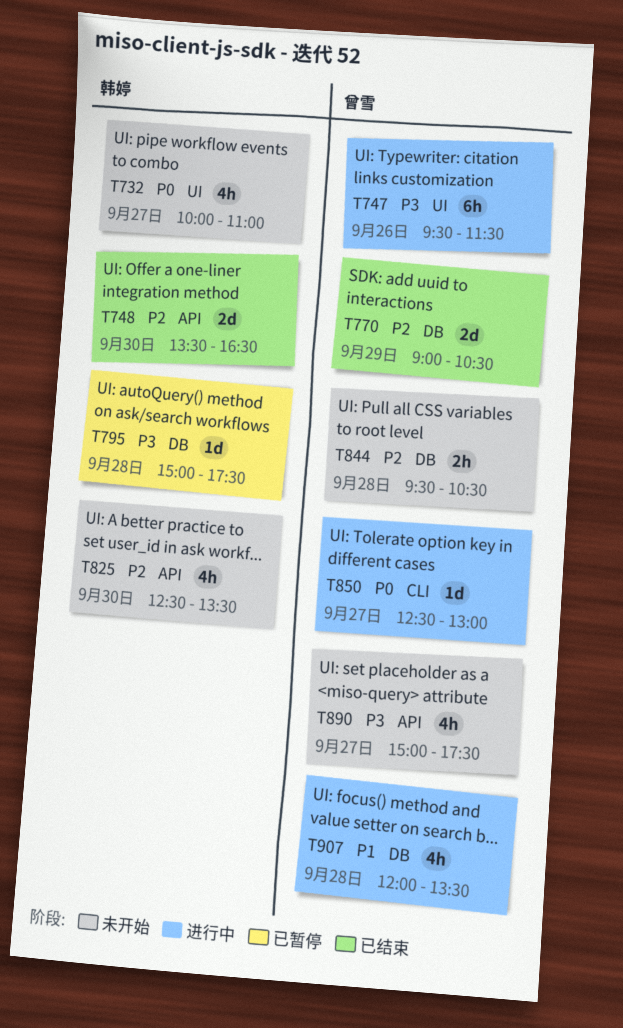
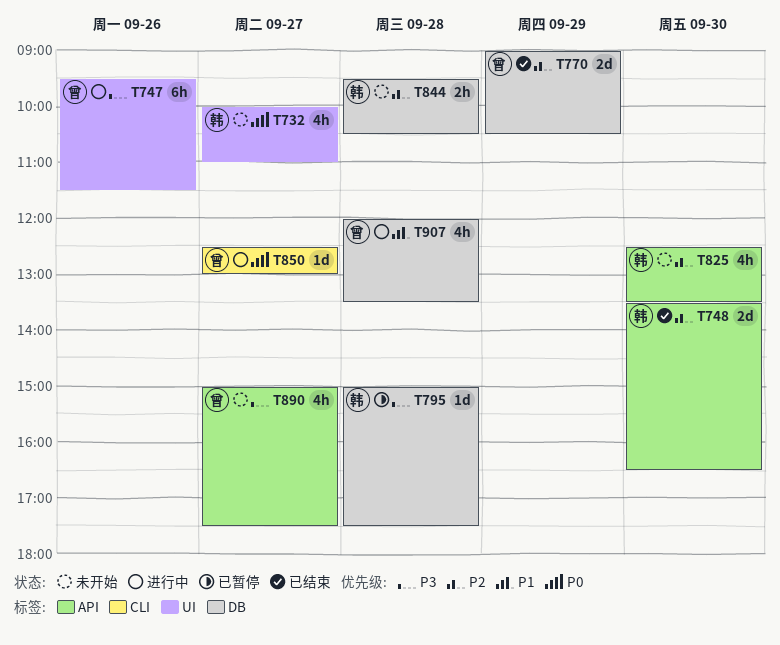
T844, owner: 曾雪 -> 韩婷

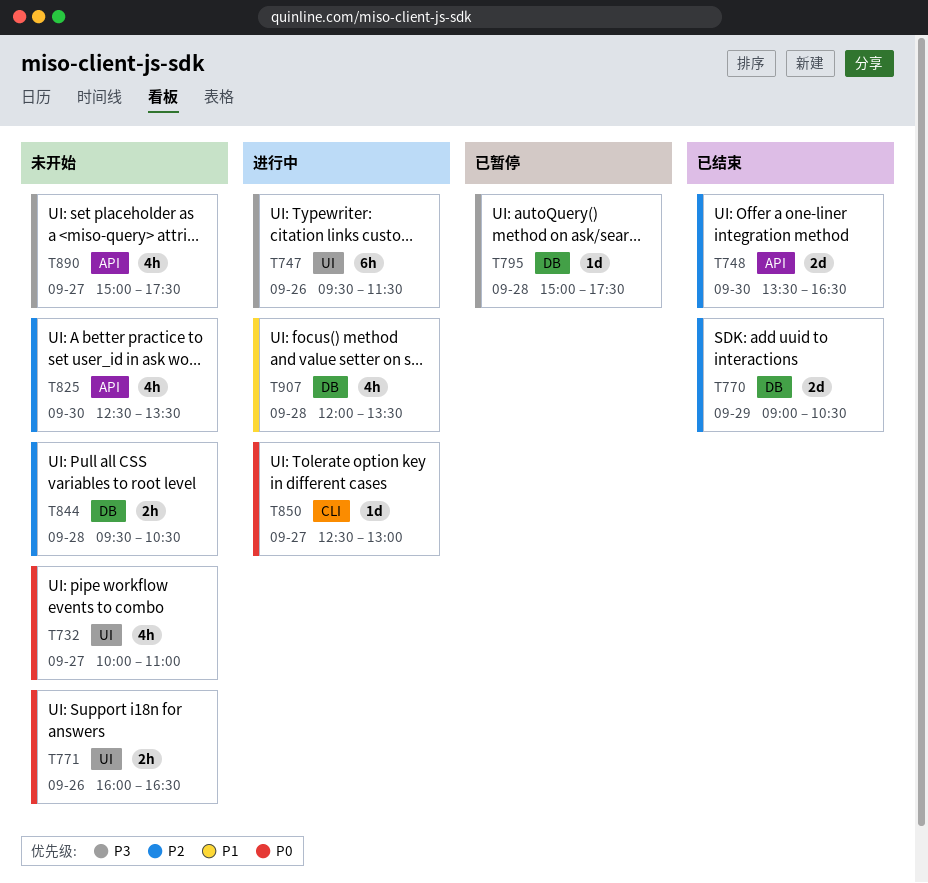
T771: none -> present

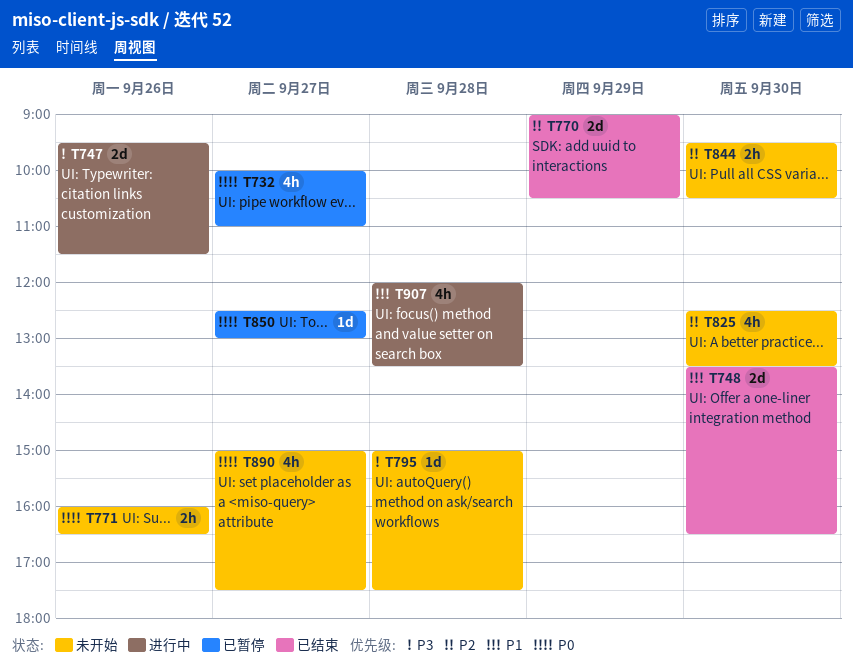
T732, status: 未开始 -> 已暂停
T747, estimate: 6h -> 2d
T748, priority: P2 -> P1
T795, status: 已暂停 -> 未开始
T844, day: Sep 28 -> Sep 30
T850, status: 进行中 -> 已暂停
T890, priority: P3 -> P0

